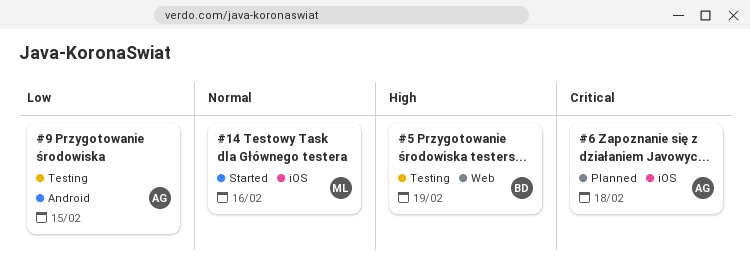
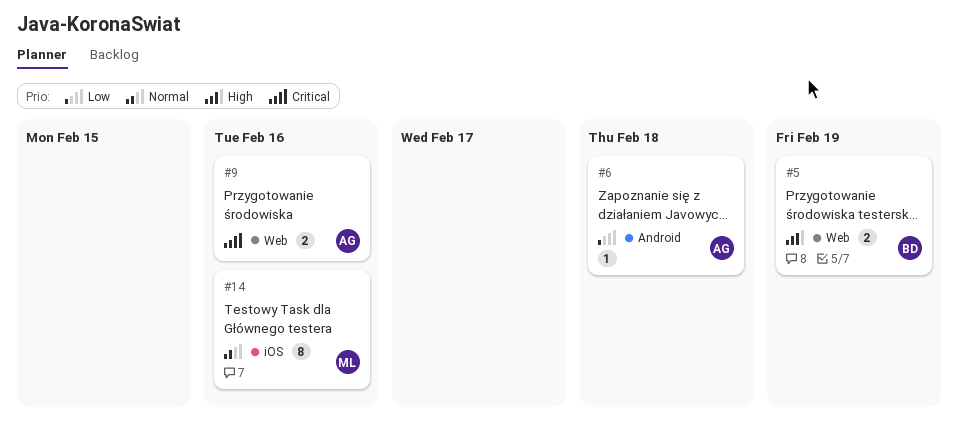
#6, priority: Critical -> Low
#6, label: iOS -> Android
#9, priority: Low -> Critical
#9, label: Android -> Web
#9, due: Feb 15 -> Feb 16

